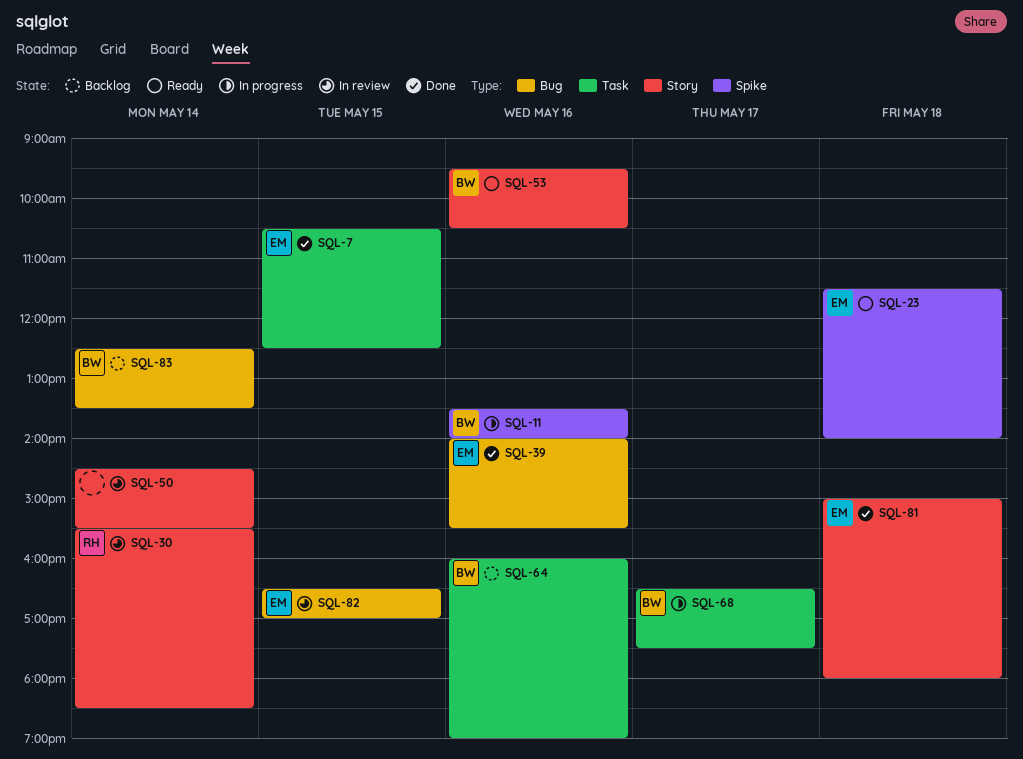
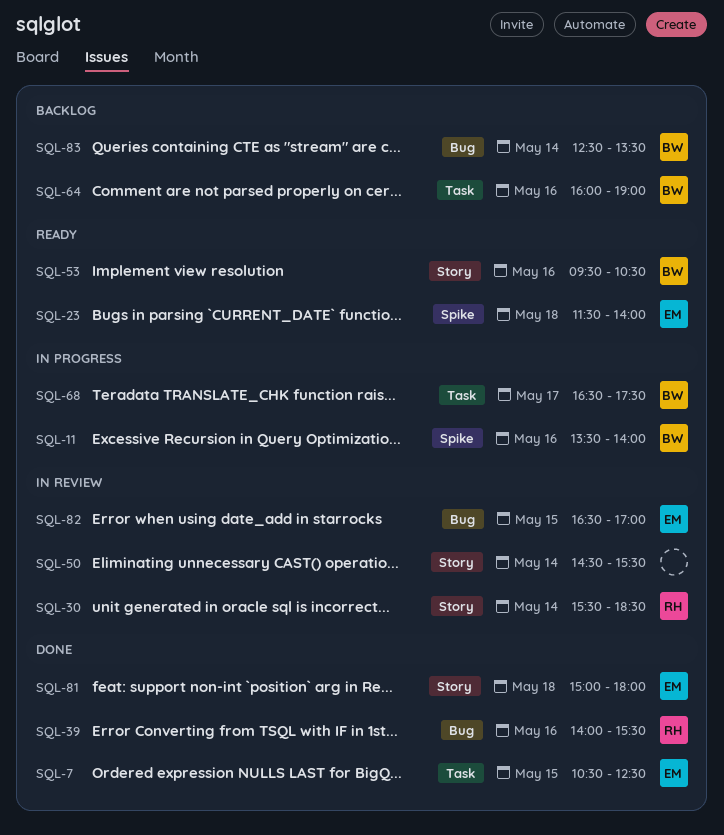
SQL-39, owner: EM -> RH

